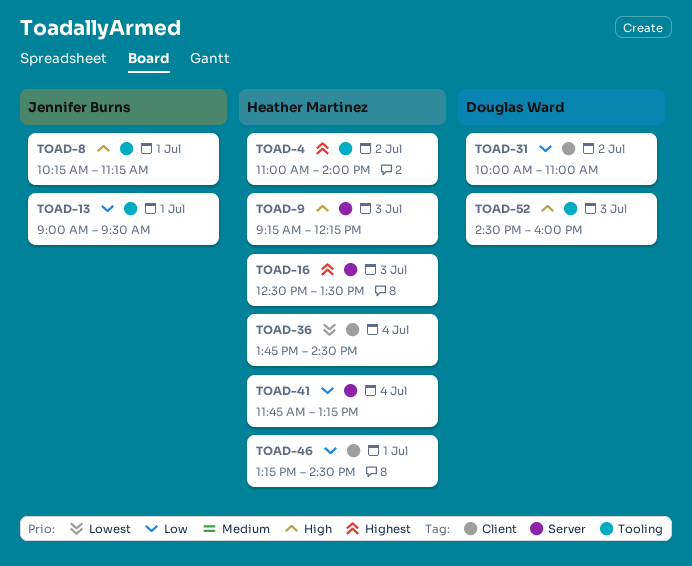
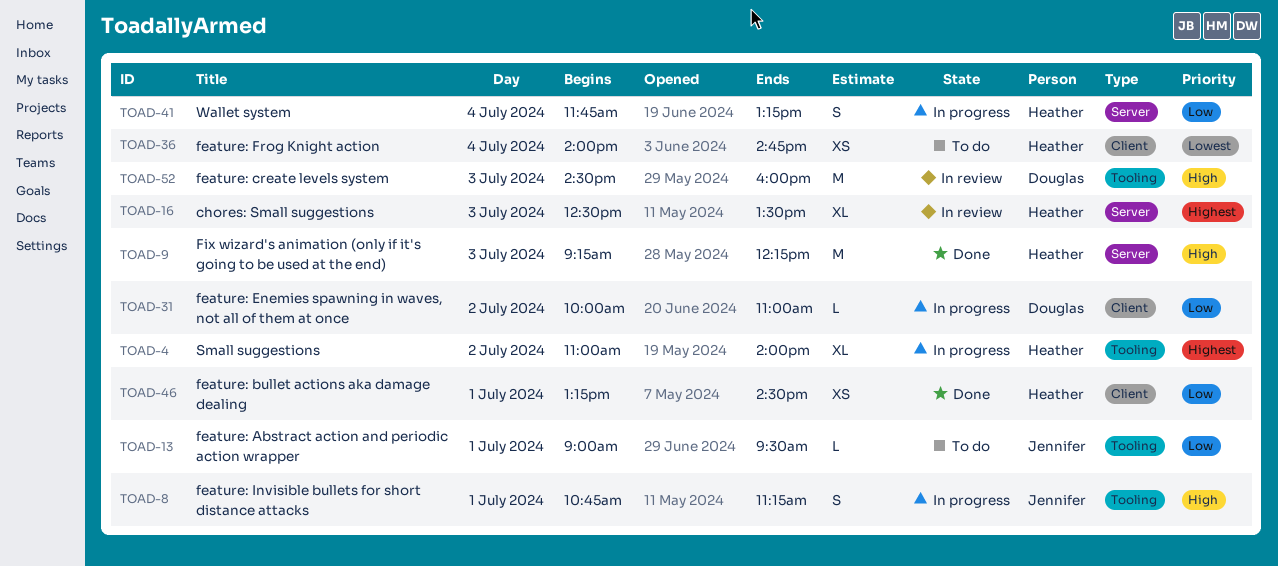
TOAD-8, begins: 10:15 -> 10:45
TOAD-36, begins: 13:45 -> 14:00
TOAD-36, ends: 14:30 -> 14:45

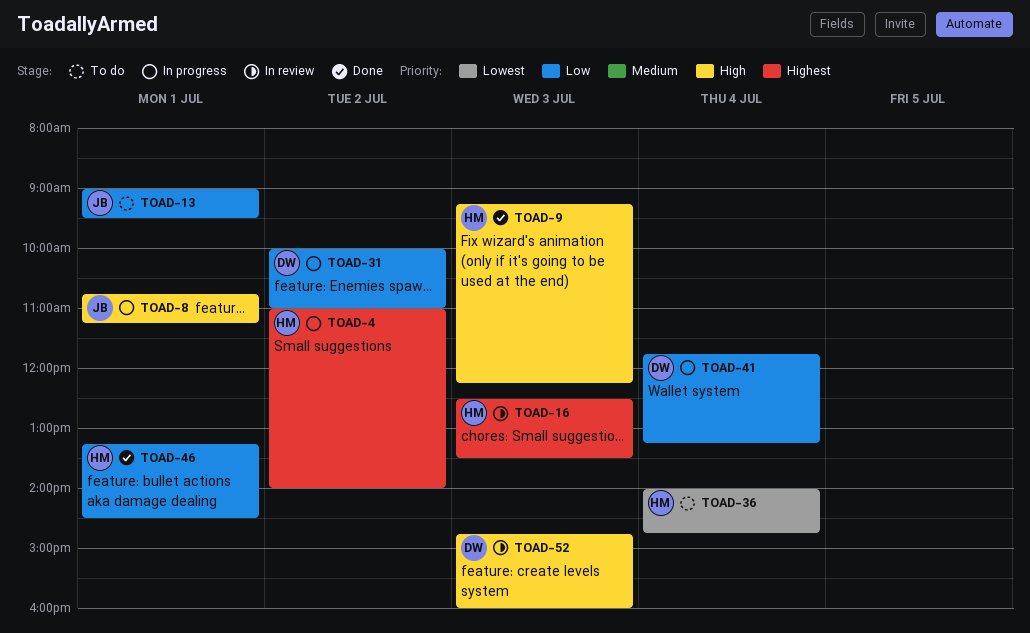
TOAD-41, owner: Heather -> Douglas
TOAD-52, begins: 14:30 -> 14:45

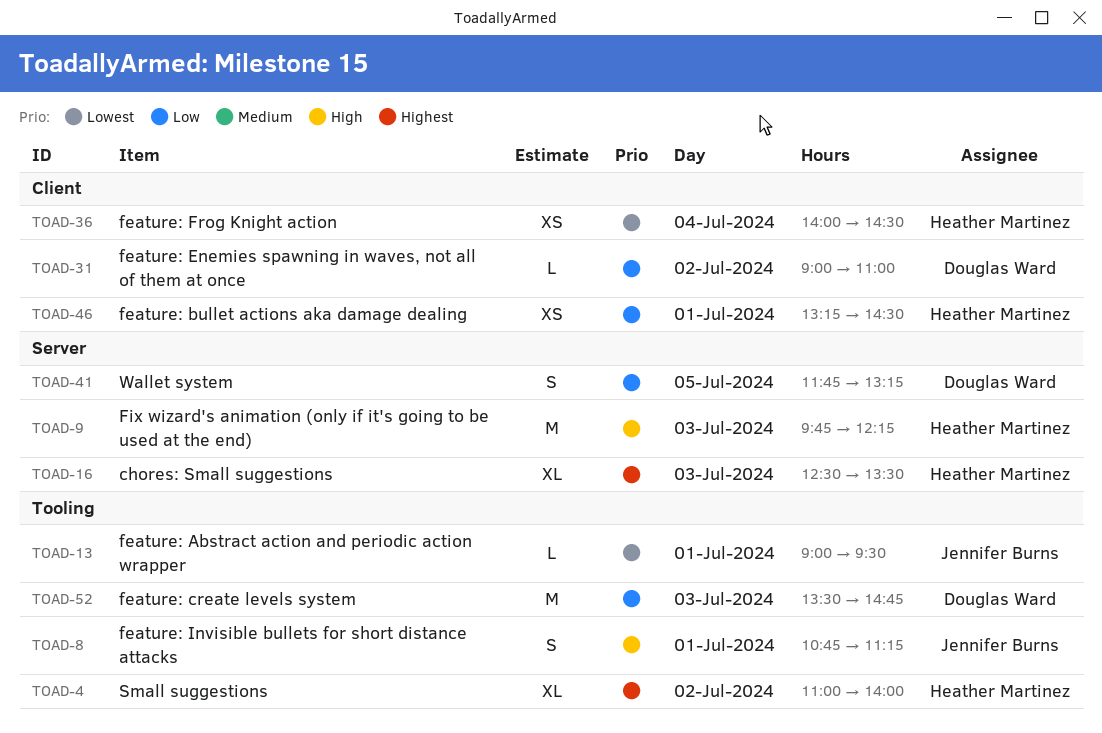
TOAD-9, begins: 09:15 -> 09:45
TOAD-13, priority: Low -> Lowest
TOAD-31, begins: 10:00 -> 09:00
TOAD-36, ends: 14:45 -> 14:30
TOAD-41, day: Jul 4 -> Jul 5
TOAD-52, priority: High -> Low
TOAD-52, begins: 14:45 -> 13:30
TOAD-52, ends: 16:00 -> 14:45

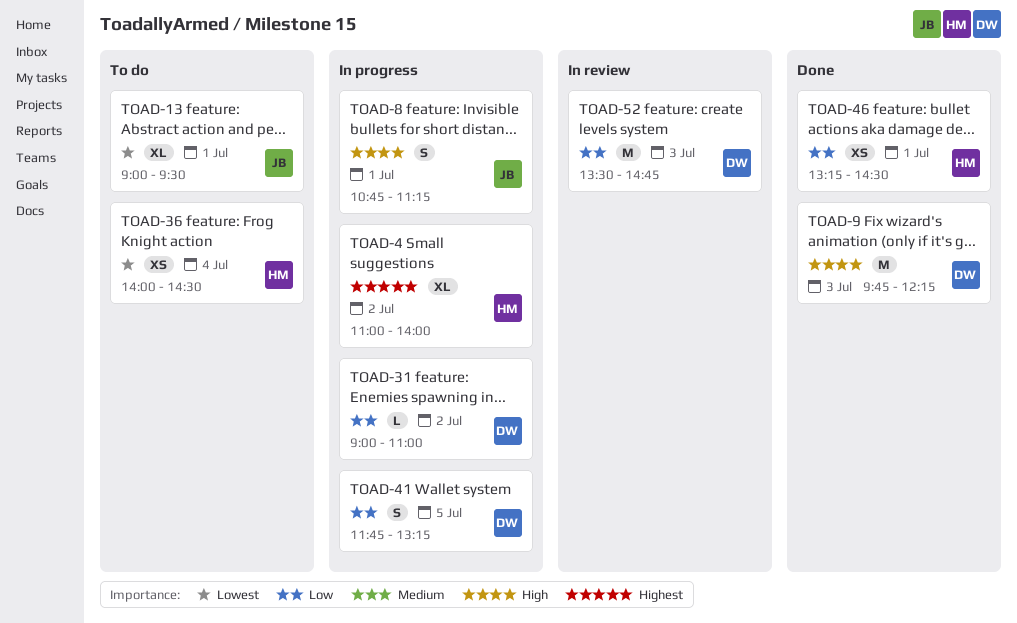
TOAD-9, owner: Heather Martinez -> Douglas Ward
TOAD-13, estimate: L -> XL
TOAD-16: present -> none

